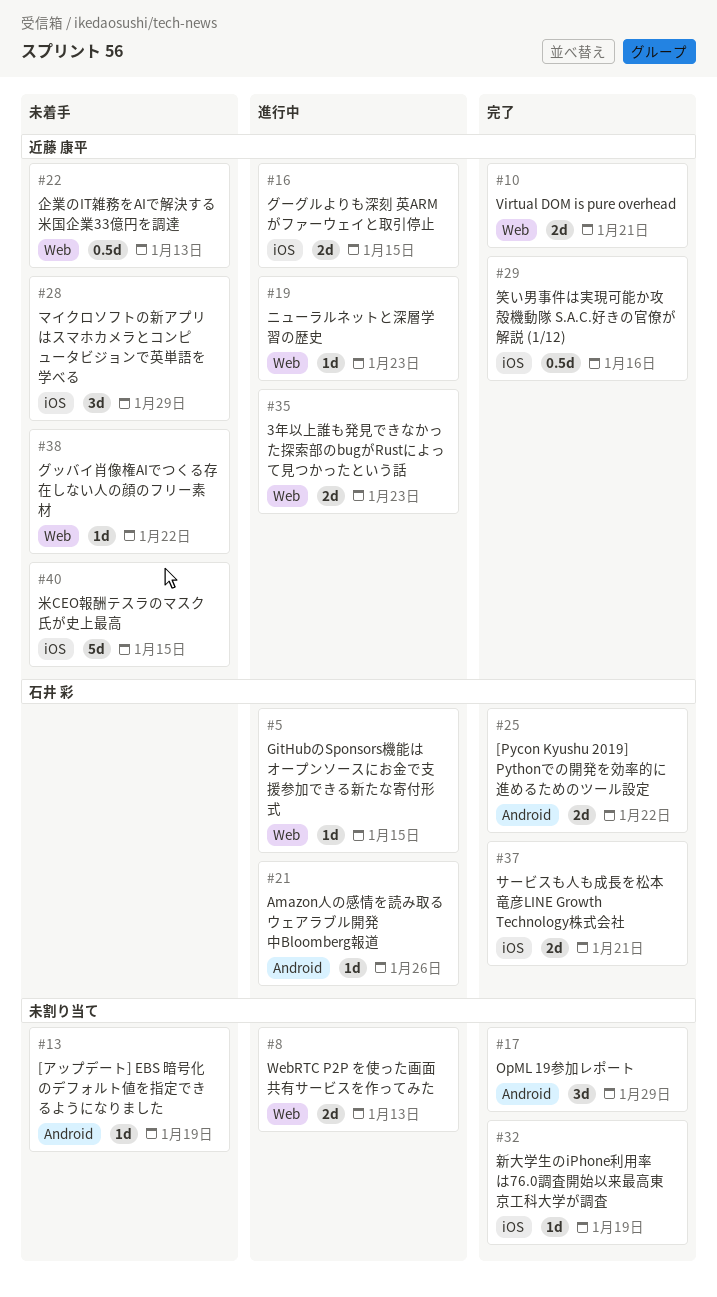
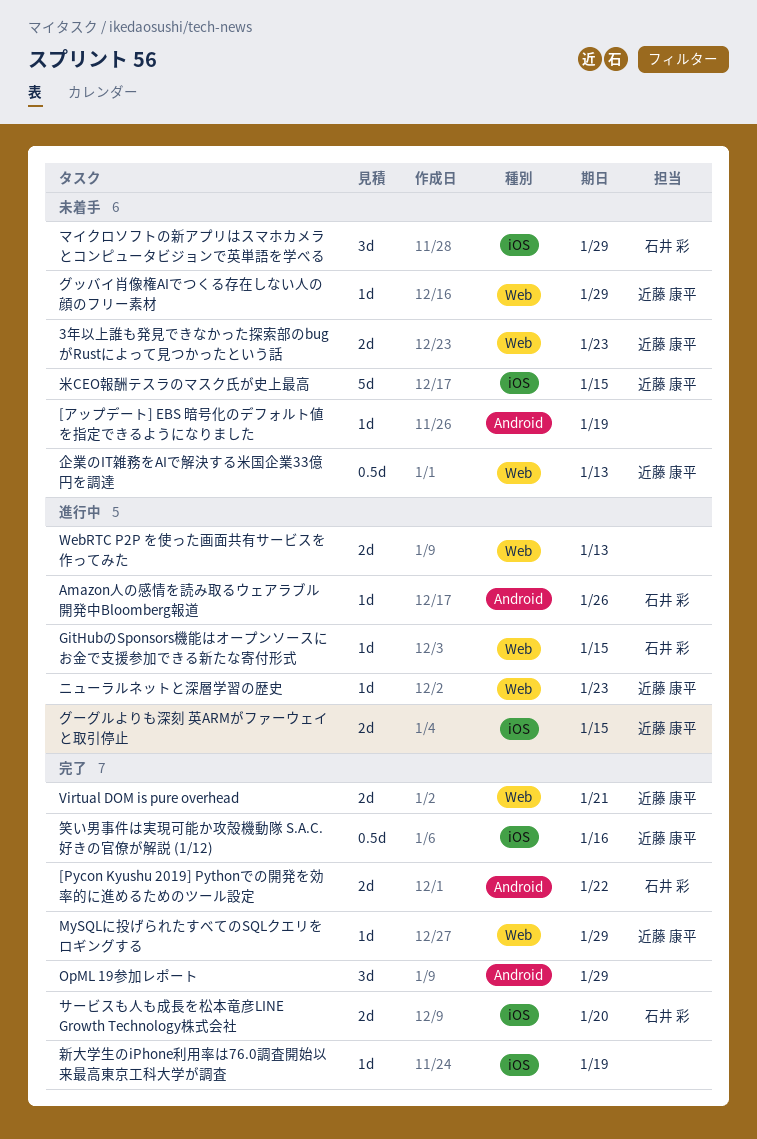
3年以上誰も発見できなかった探索部のbugがRustによって見つかったという話, status: 進行中 -> 未着手
MySQLに投げられたすべてのSQLクエリをロギングする: none -> present
グッバイ肖像権AIでつくる存在しない人の顔のフリー素材, due: Jan 22 -> Jan 29
サービスも人も成長を松本竜彦LINE Growth Technology株式会社, due: Jan 21 -> Jan 20
マイクロソフトの新アプリはスマホカメラとコンピュータビジョンで英単語を学べる, owner: 近藤 康平 -> 石井 彩

